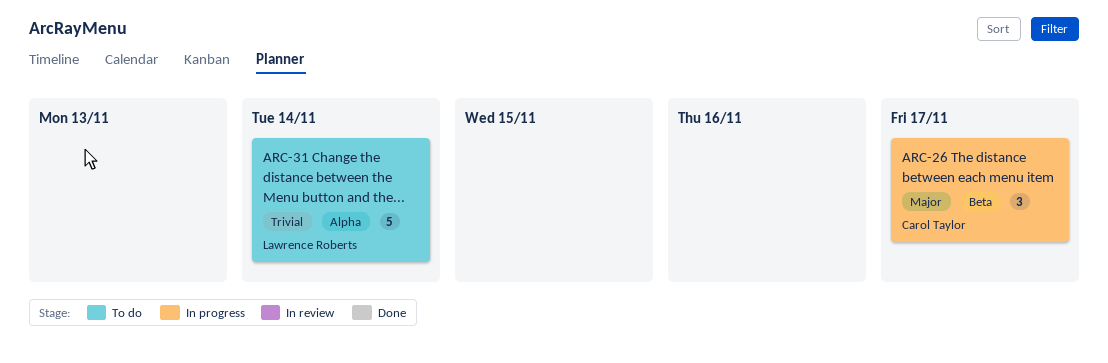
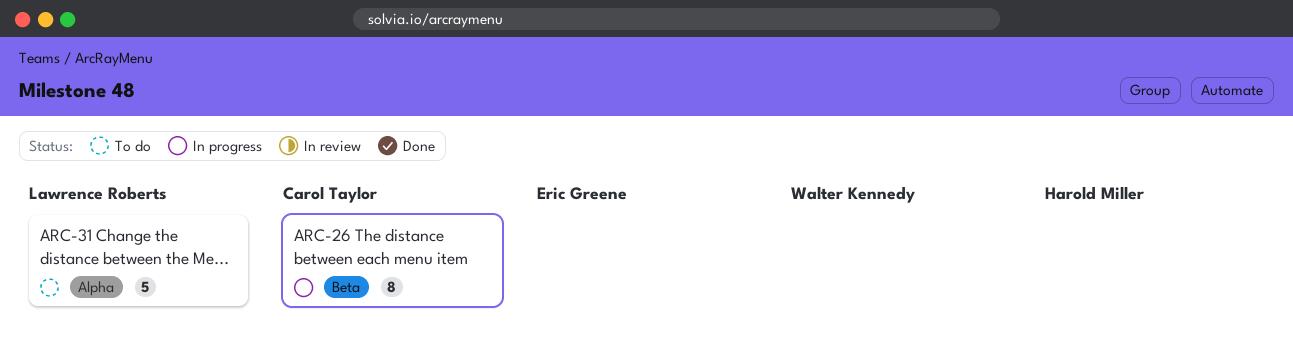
ARC-26, estimate: 3 -> 8

